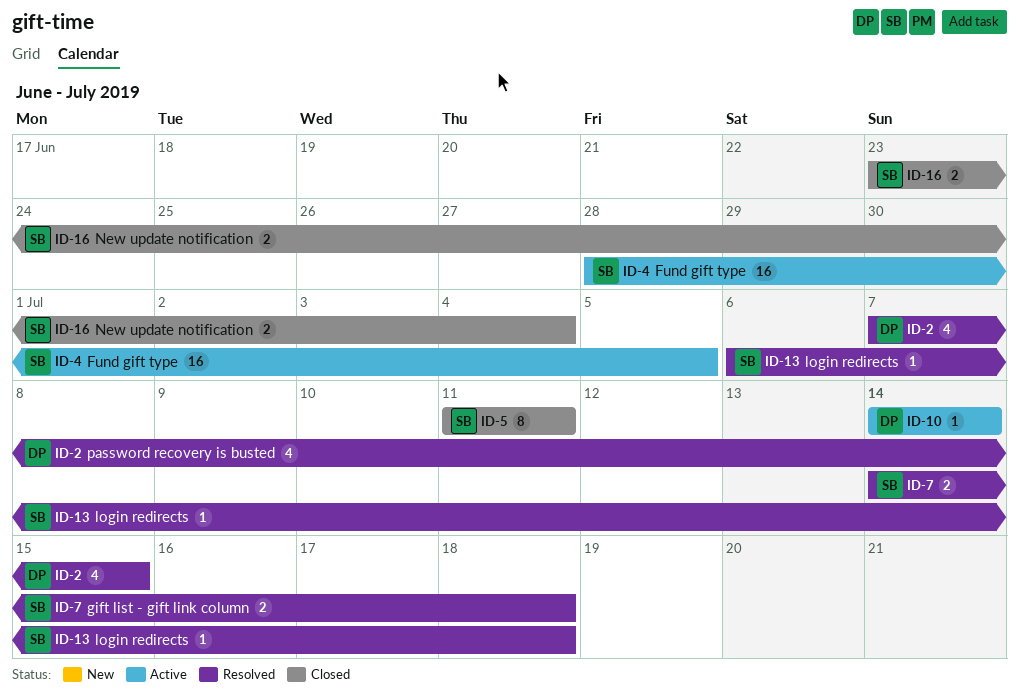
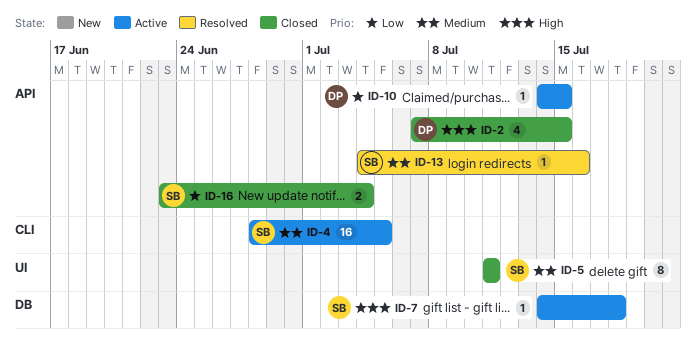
ID-2, status: Resolved -> Closed
ID-7, status: Resolved -> Active
ID-7, estimate: 2 -> 1
ID-10, due: Jul 14 -> Jul 15
ID-13, start: Jul 6 -> Jul 4
ID-13, due: Jul 18 -> Jul 16

